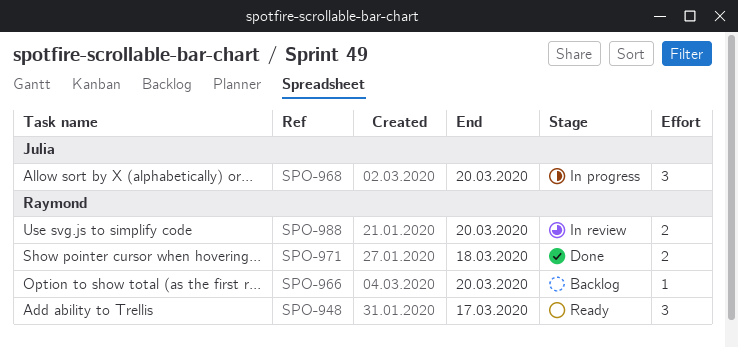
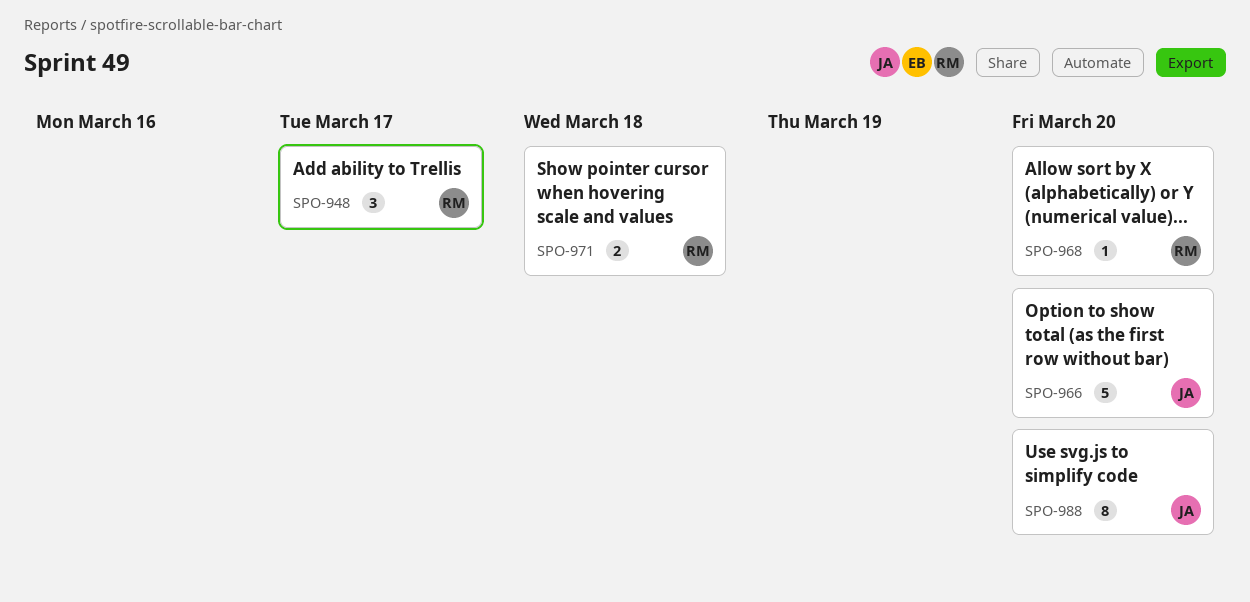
SPO-966, owner: Raymond -> Julia
SPO-966, estimate: 1 -> 5
SPO-968, owner: Julia -> Raymond
SPO-968, estimate: 3 -> 1
SPO-988, owner: Raymond -> Julia
SPO-988, estimate: 2 -> 8

